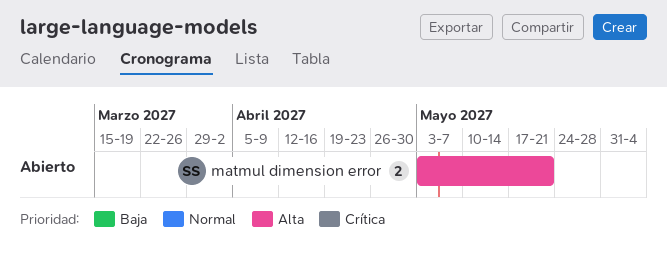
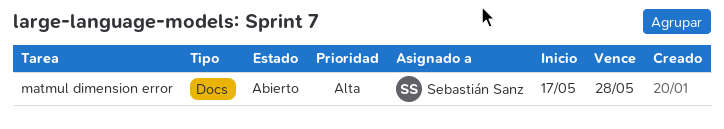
matmul dimension error, start: May 3 -> May 17
matmul dimension error, due: May 21 -> May 28

